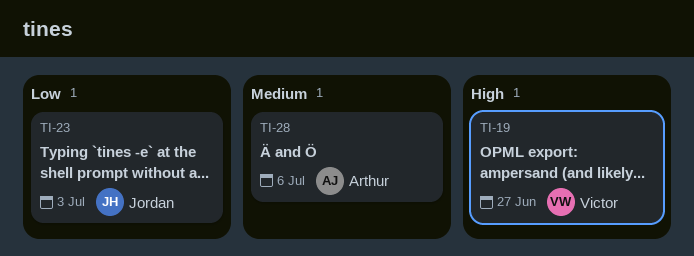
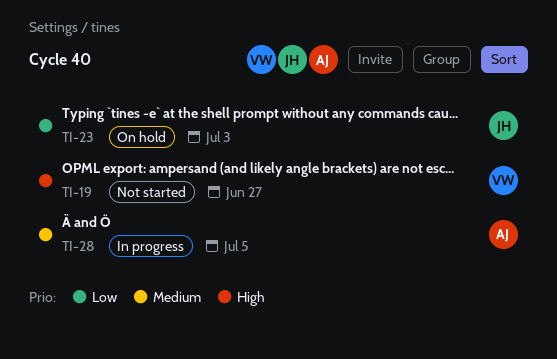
TI-28, due: Jul 6 -> Jul 5

